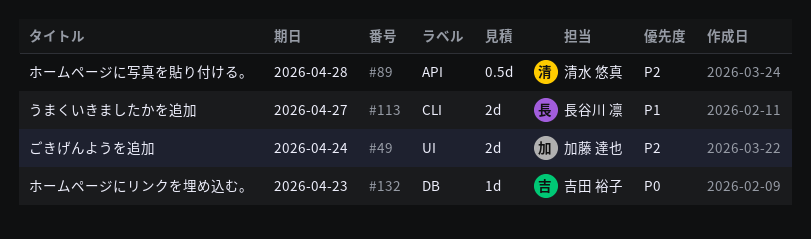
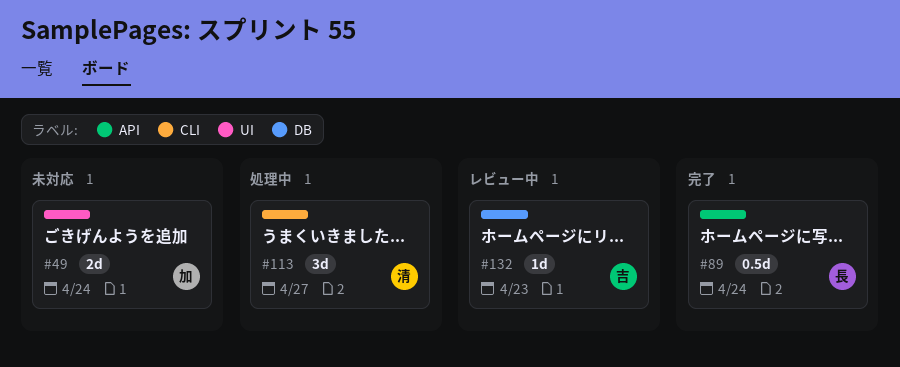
#89, owner: 清水 悠真 -> 長谷川 凛
#89, due: Apr 28 -> Apr 24
#113, owner: 長谷川 凛 -> 清水 悠真
#113, estimate: 2d -> 3d

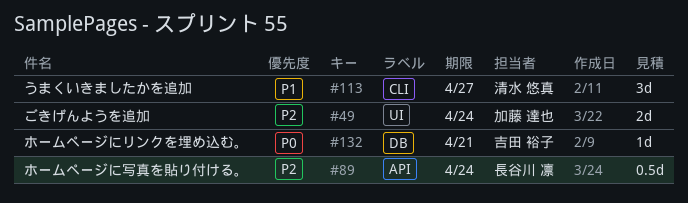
#132, due: Apr 23 -> Apr 21

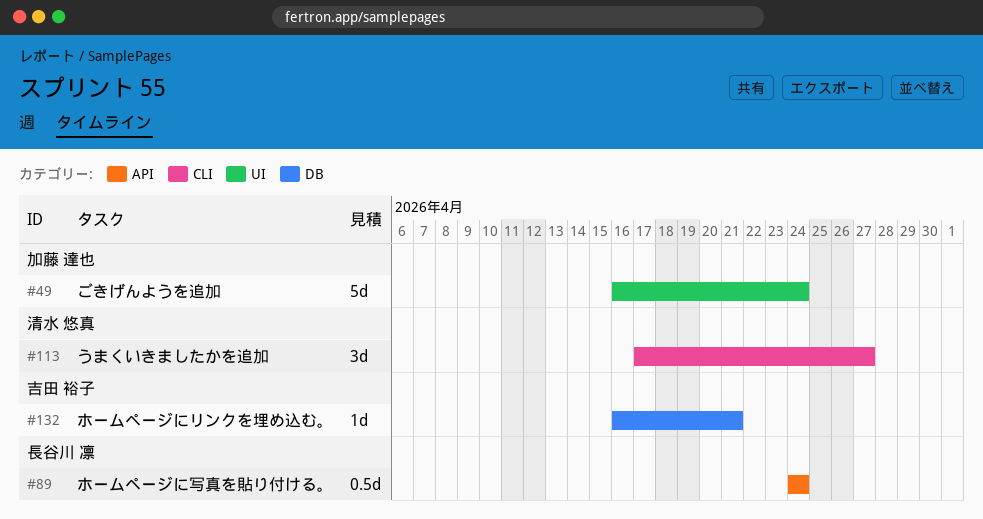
#49, estimate: 2d -> 5d

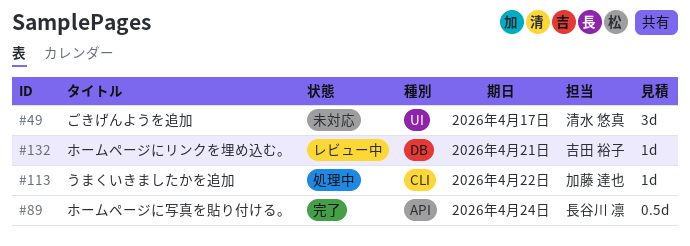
#49, owner: 加藤 達也 -> 清水 悠真
#49, estimate: 5d -> 3d
#49, due: Apr 24 -> Apr 17
#113, owner: 清水 悠真 -> 加藤 達也
#113, estimate: 3d -> 1d
#113, due: Apr 27 -> Apr 22

